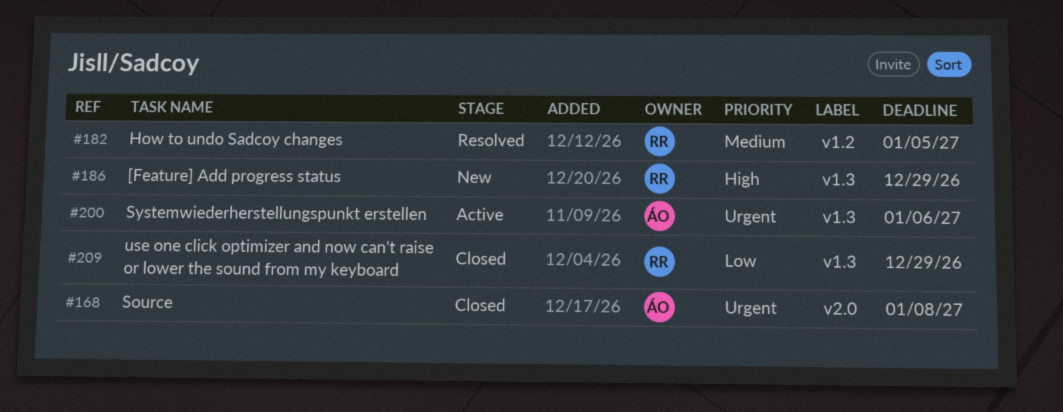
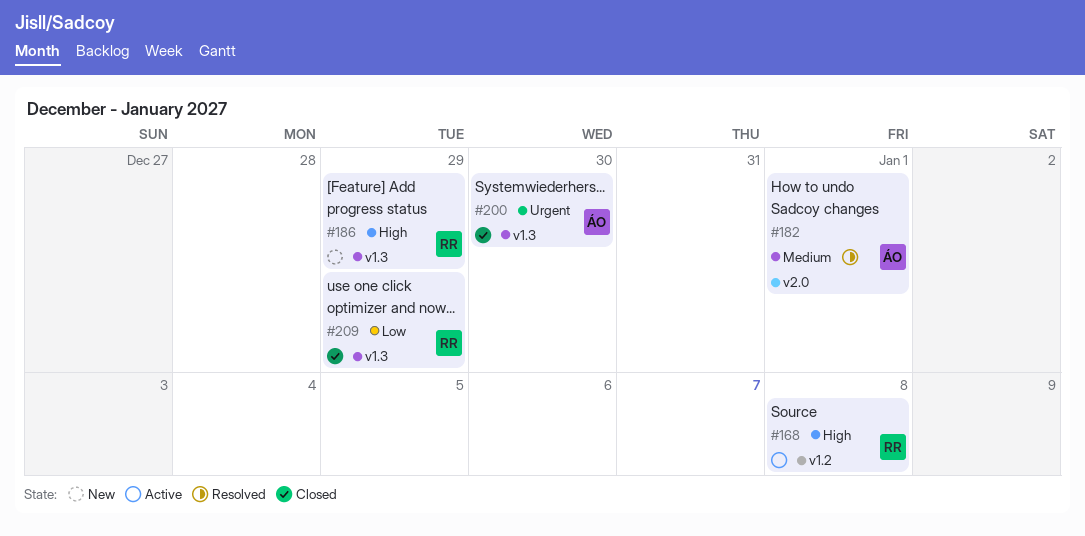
#168, status: Closed -> Active
#168, owner: ÁO -> RR
#168, priority: Urgent -> High
#168, label: v2.0 -> v1.2
#182, owner: RR -> ÁO
#182, label: v1.2 -> v2.0
#182, due: Jan 5 -> Jan 1
#200, status: Active -> Closed
#200, due: Jan 6 -> Dec 30

